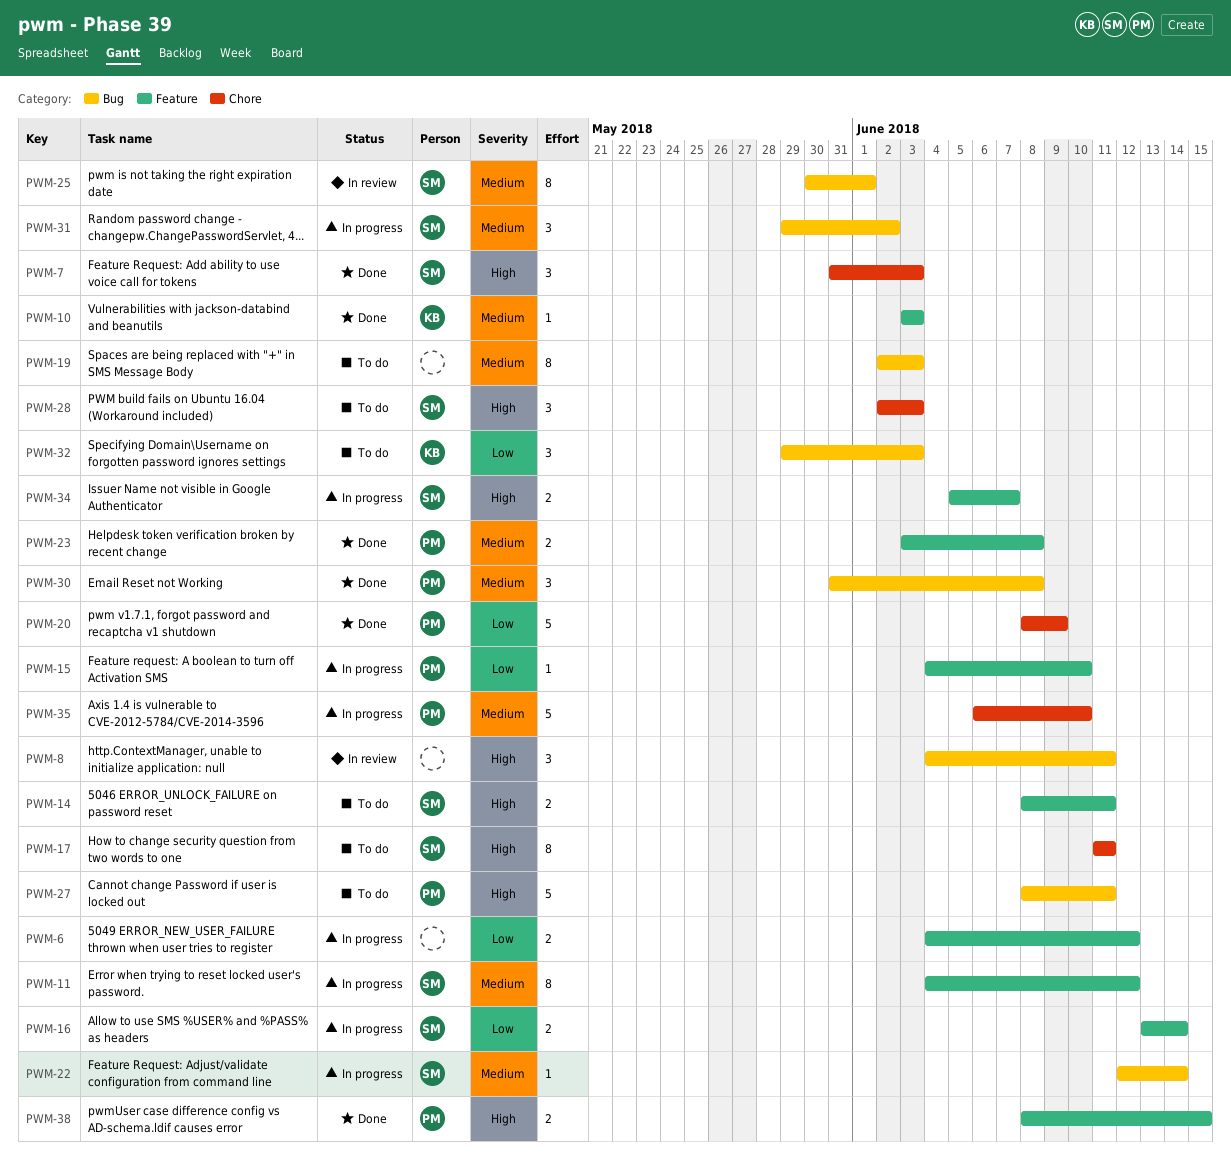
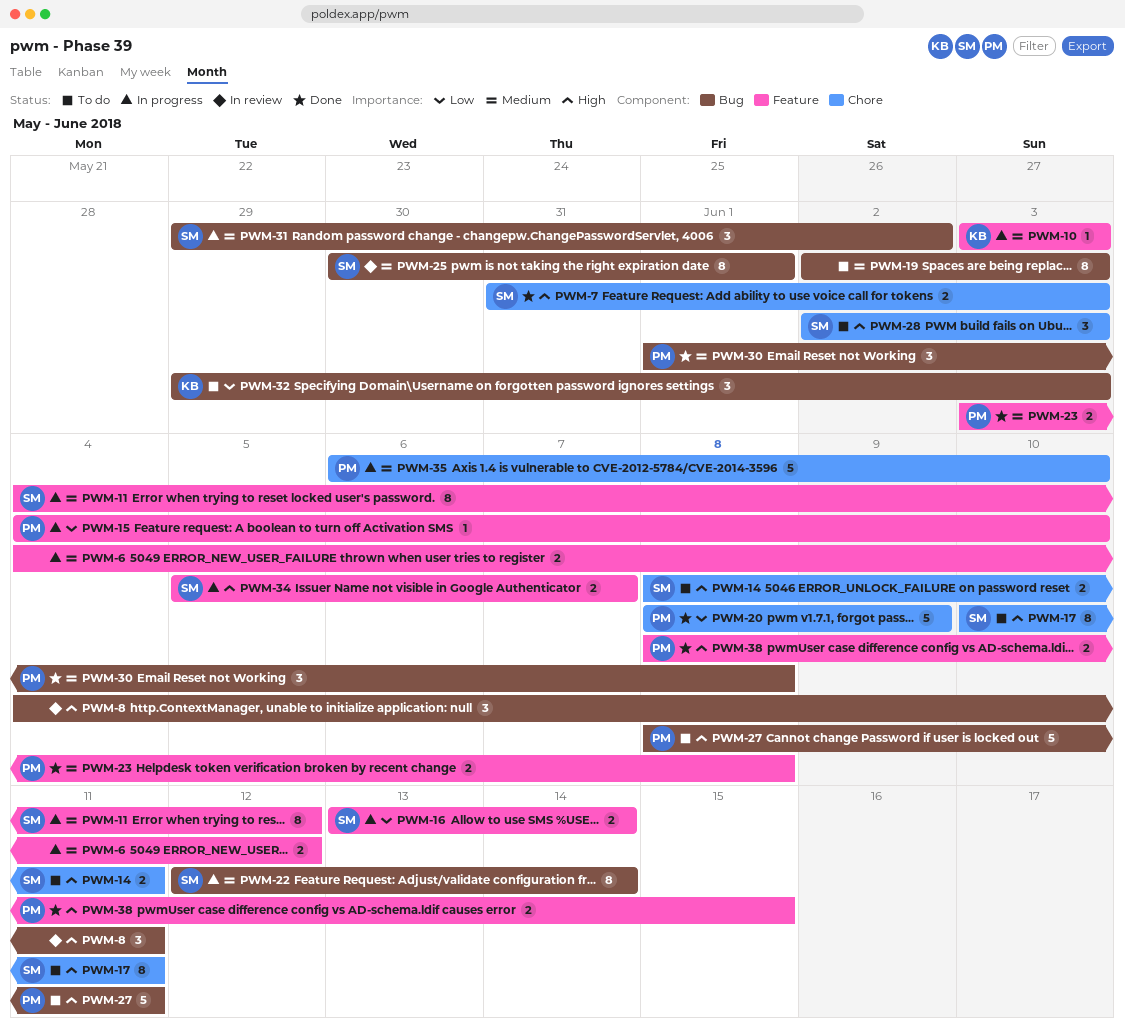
PWM-6, priority: Low -> Medium
PWM-7, estimate: 3 -> 2
PWM-10, status: Done -> In progress
PWM-14, label: Feature -> Chore
PWM-17, start: Jun 11 -> Jun 10
PWM-22, estimate: 1 -> 8
PWM-30, start: May 31 -> Jun 1

